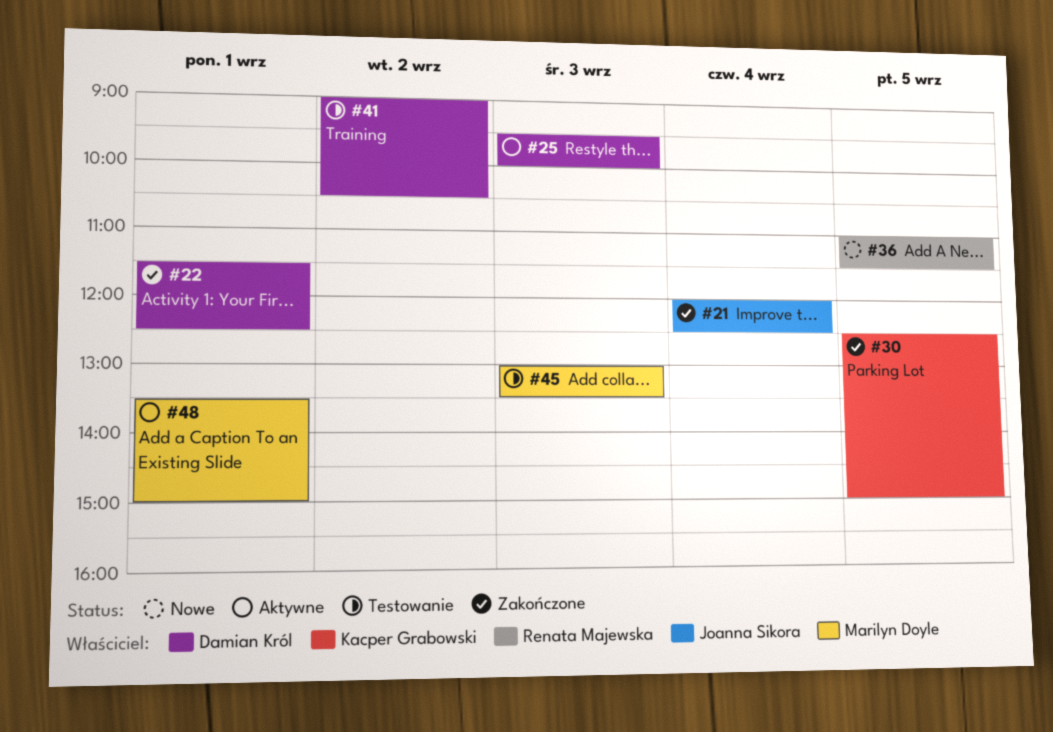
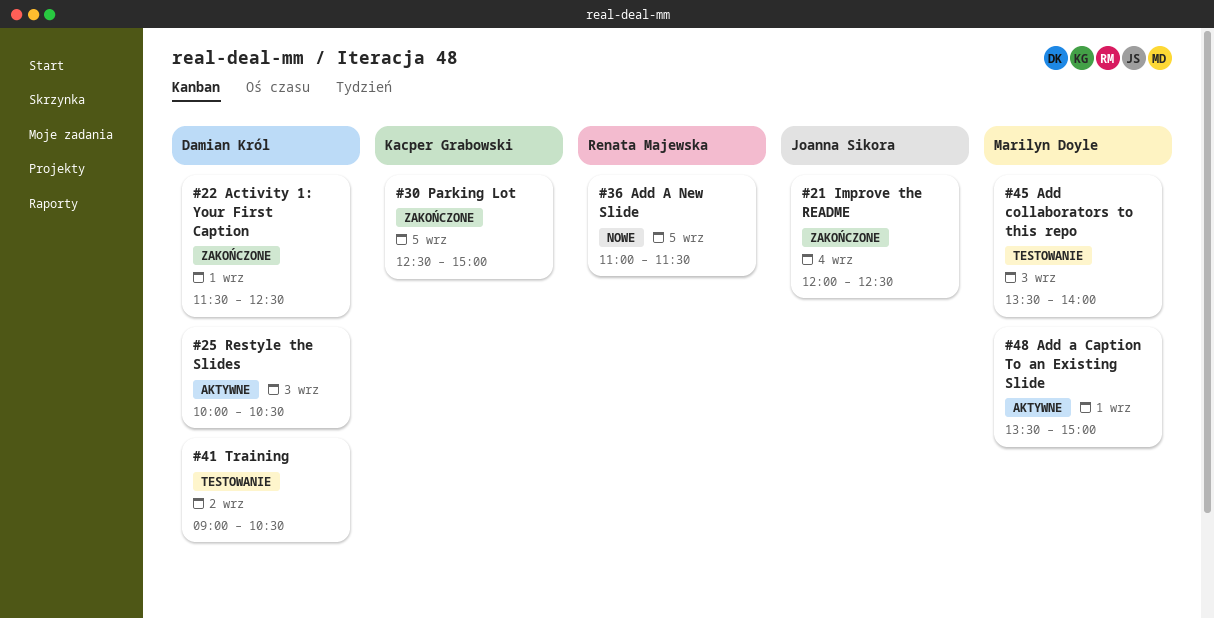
#25, begins: 09:30 -> 10:00
#25, ends: 10:00 -> 10:30
#45, begins: 13:00 -> 13:30
#45, ends: 13:30 -> 14:00

